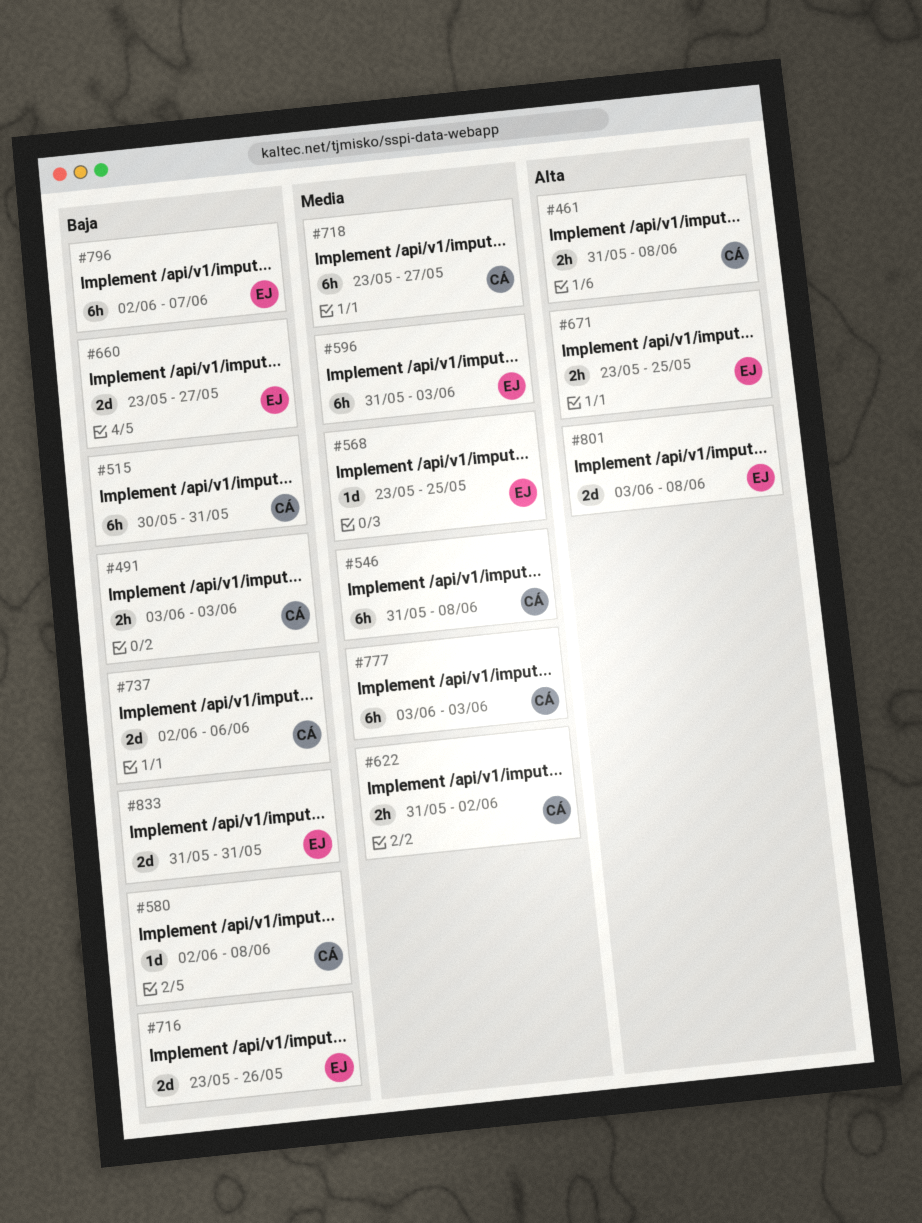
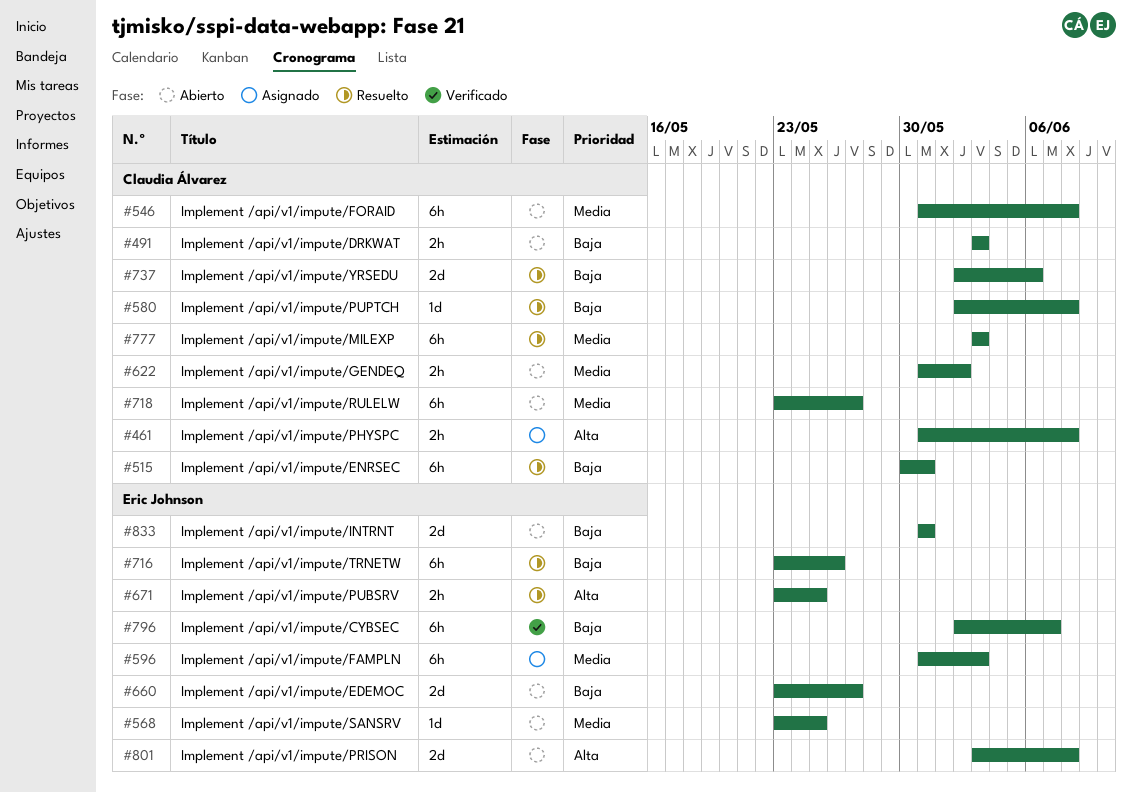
#716, estimate: 2d -> 6h

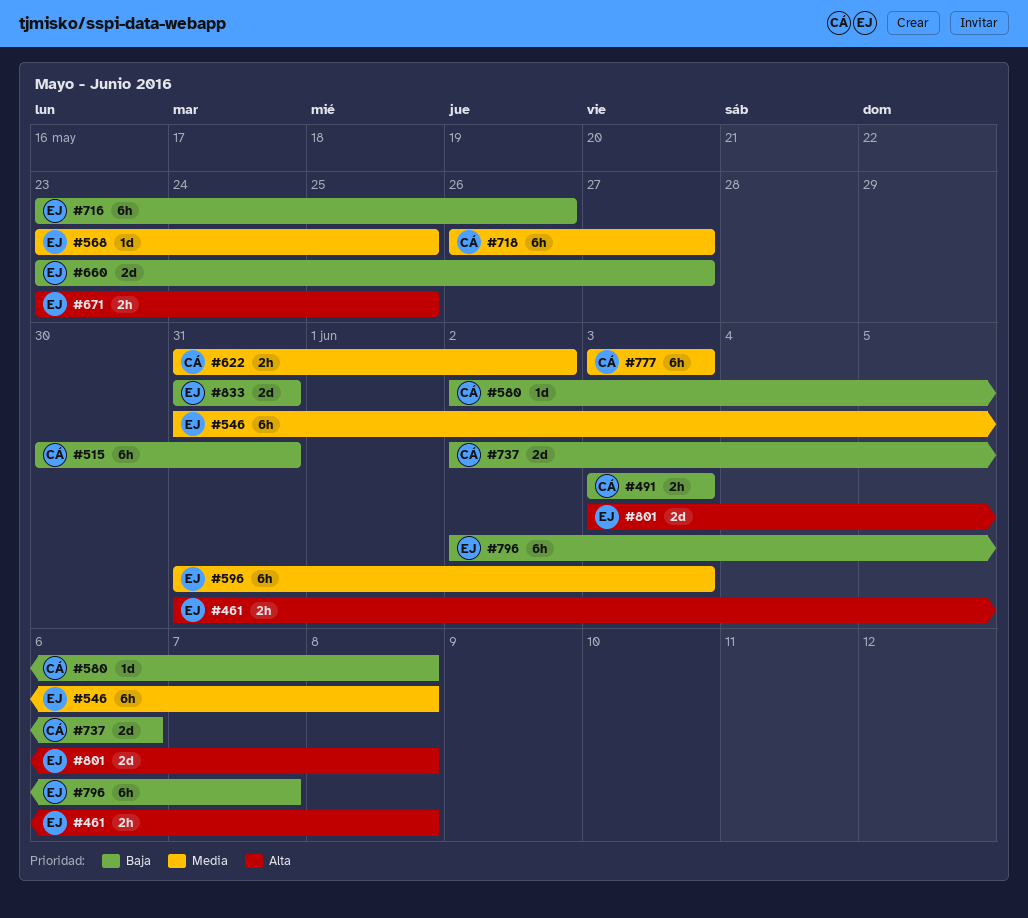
#461, owner: Claudia Álvarez -> Eric Johnson
#546, owner: Claudia Álvarez -> Eric Johnson
#718, start: May 23 -> May 26

